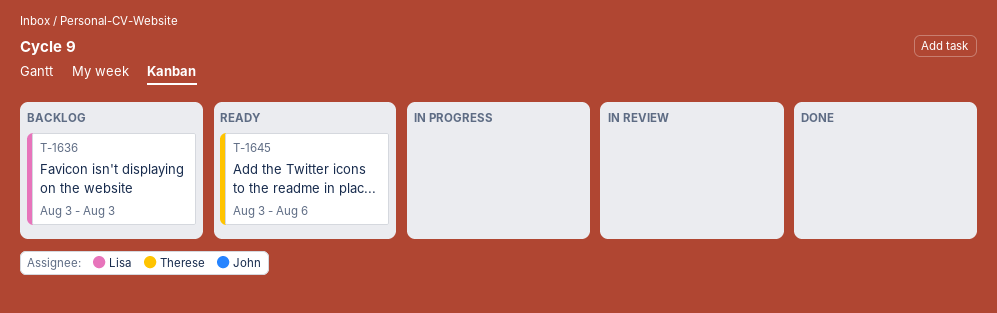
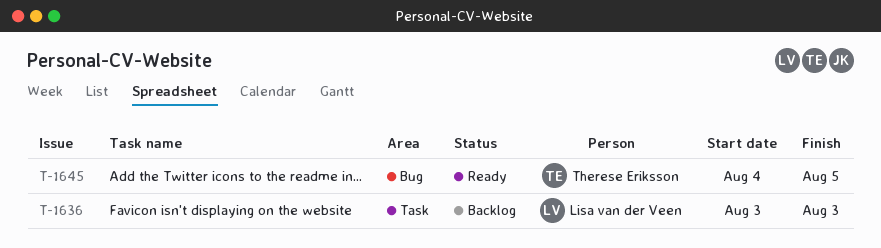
T-1645, start: Aug 3 -> Aug 4
T-1645, due: Aug 6 -> Aug 5

